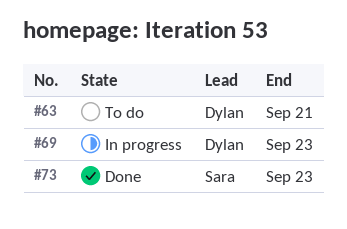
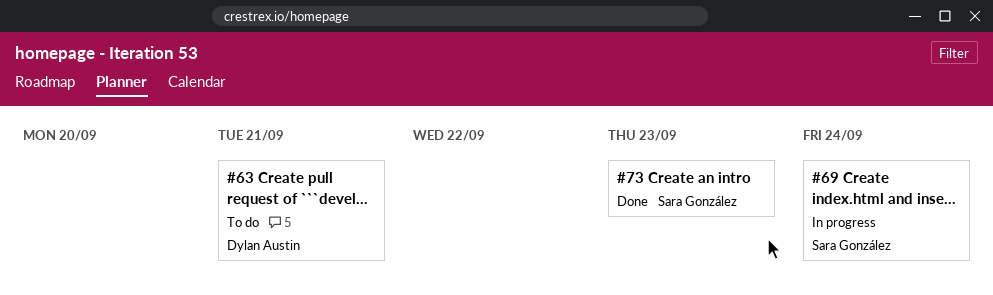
#69, owner: Dylan Austin -> Sara González
#69, due: Sep 23 -> Sep 24

